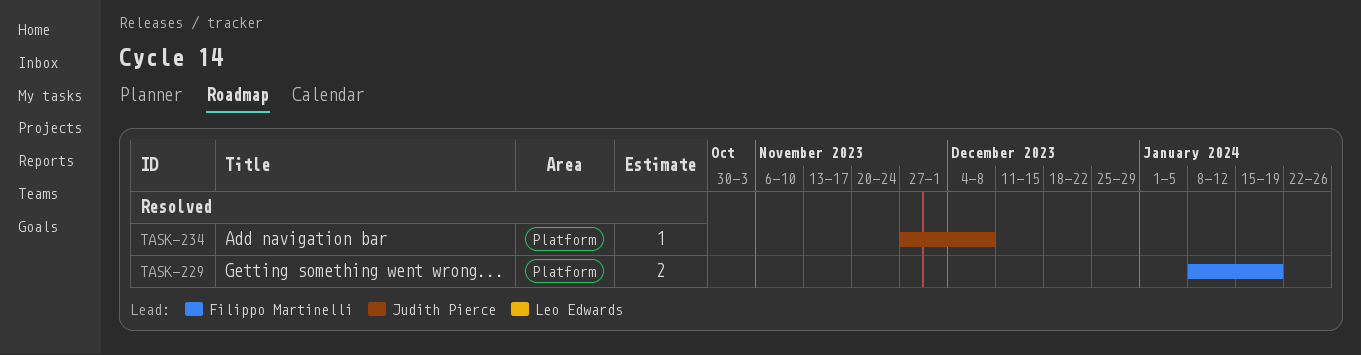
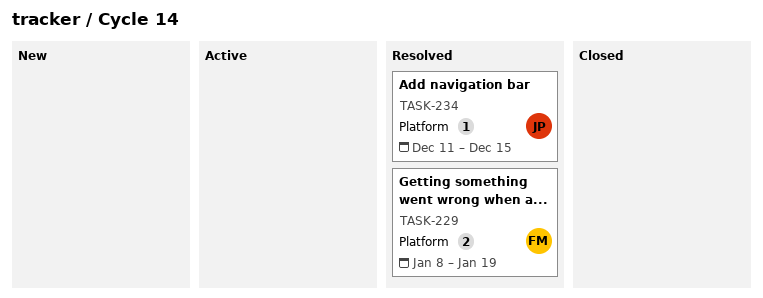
TASK-234, start: Nov 27 -> Dec 11
TASK-234, due: Dec 8 -> Dec 15

